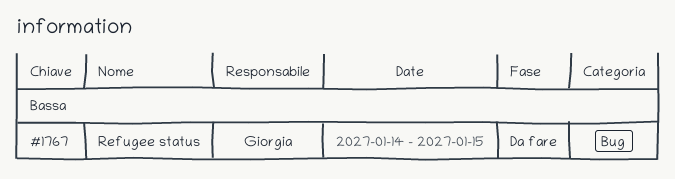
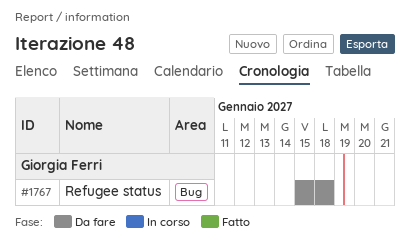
#1767, start: Jan 14 -> Jan 15
#1767, due: Jan 15 -> Jan 18

